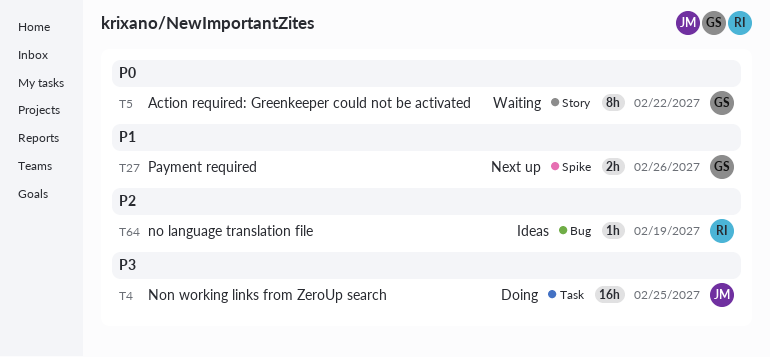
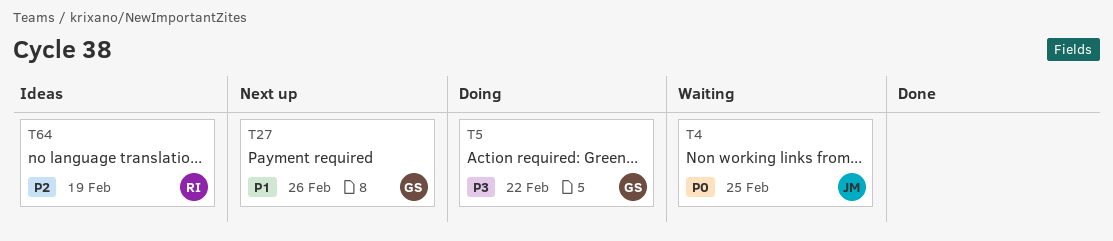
T4, status: Doing -> Waiting
T4, priority: P3 -> P0
T5, status: Waiting -> Doing
T5, priority: P0 -> P3

